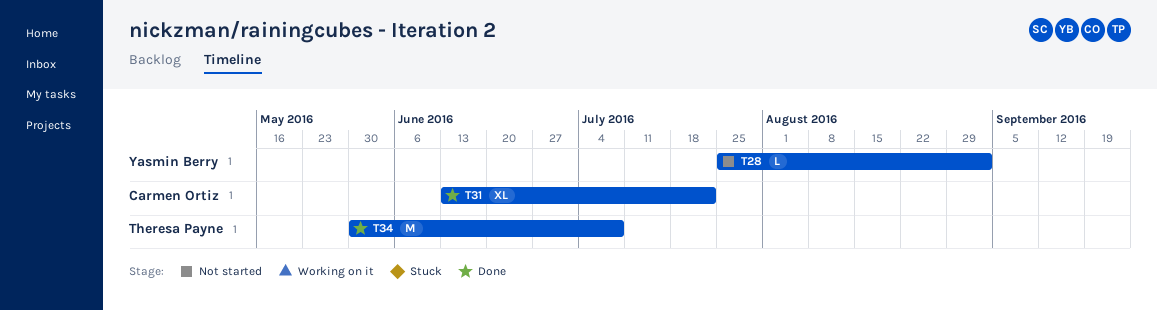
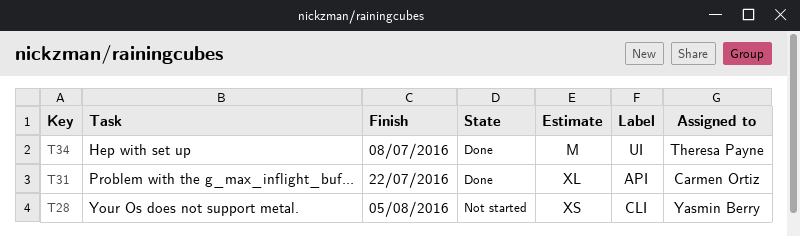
T28, estimate: L -> XS
T28, due: Sep 2 -> Aug 5

